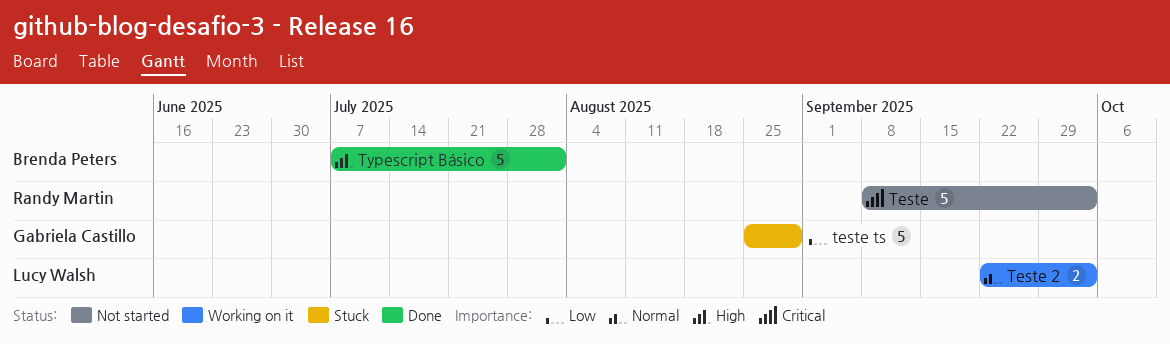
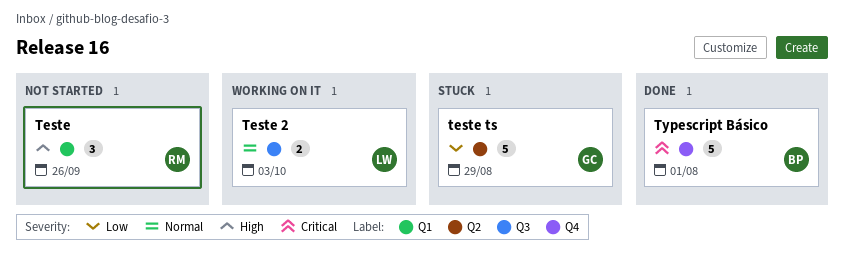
Teste, priority: Critical -> High
Teste, estimate: 5 -> 3
Teste, due: Oct 3 -> Sep 26
Typescript Básico, priority: High -> Critical

